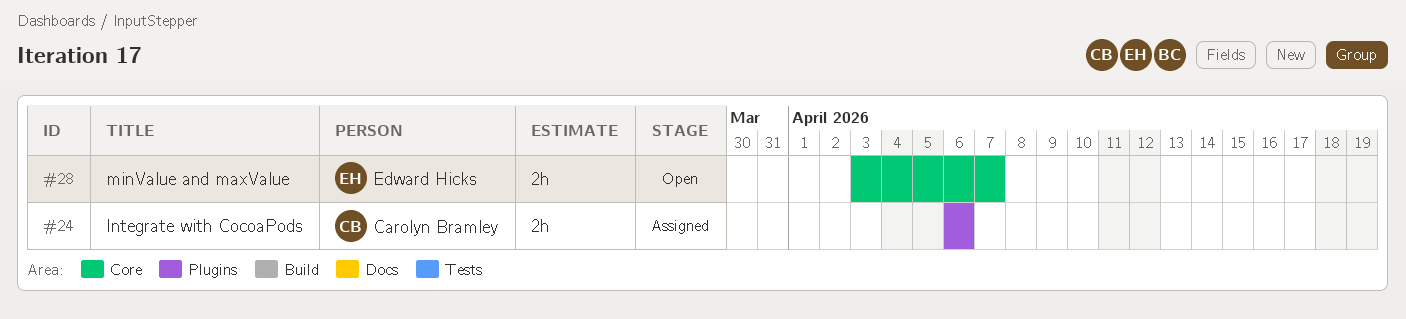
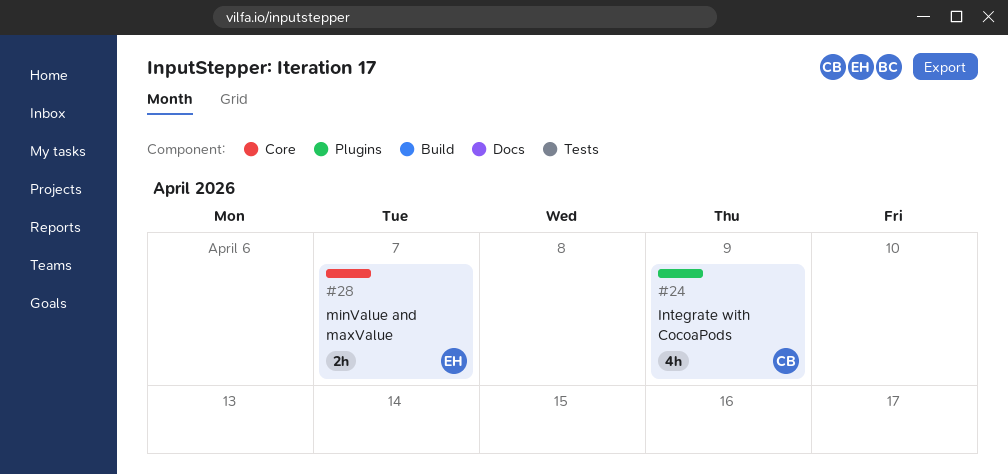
#24, estimate: 2h -> 4h
#24, due: Apr 6 -> Apr 9

